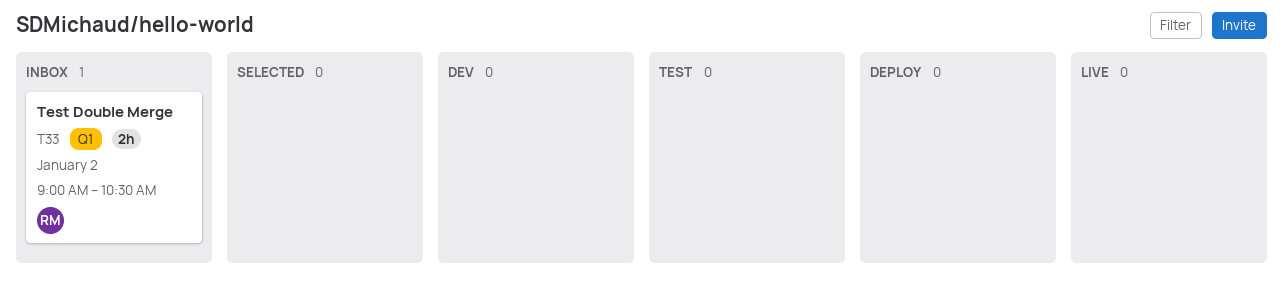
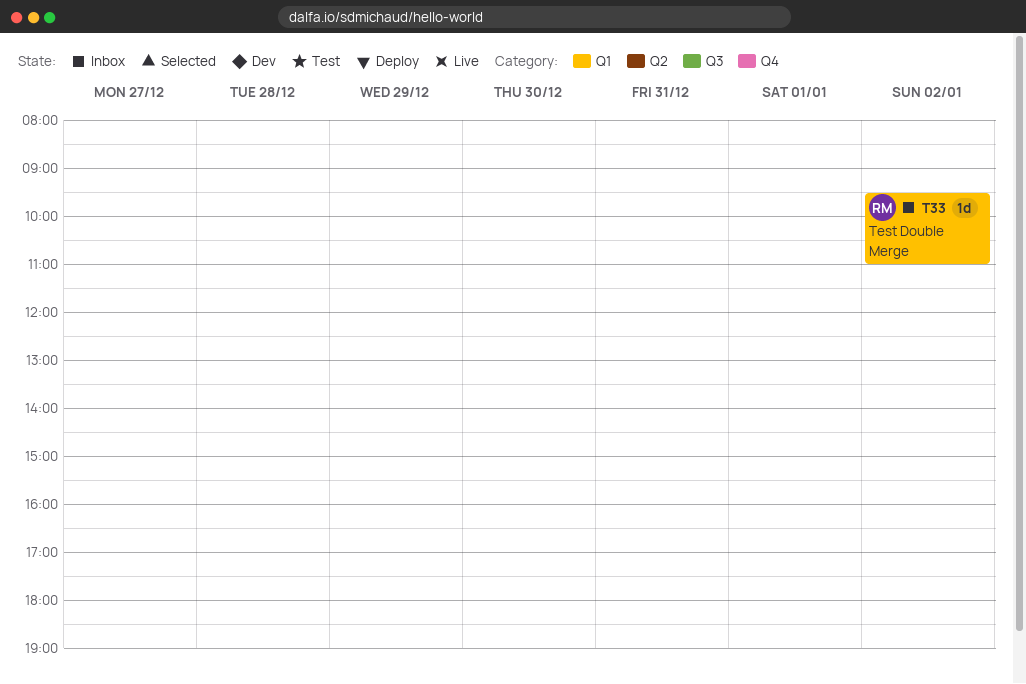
T33, estimate: 2h -> 1d
T33, begins: 09:00 -> 09:30
T33, ends: 10:30 -> 11:00

